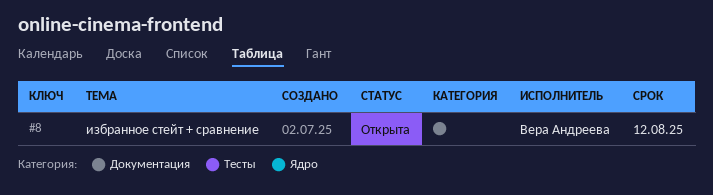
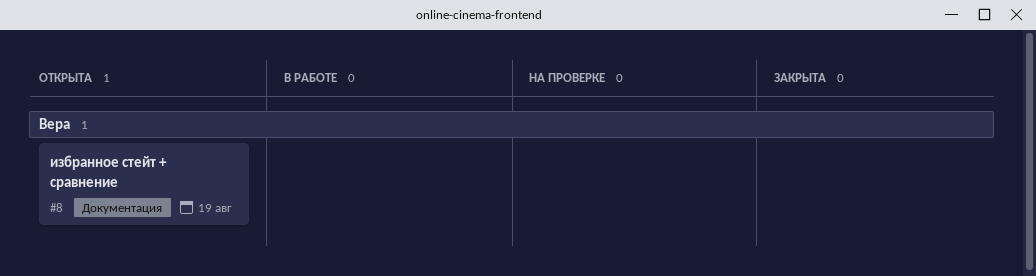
#8, due: Aug 12 -> Aug 19

